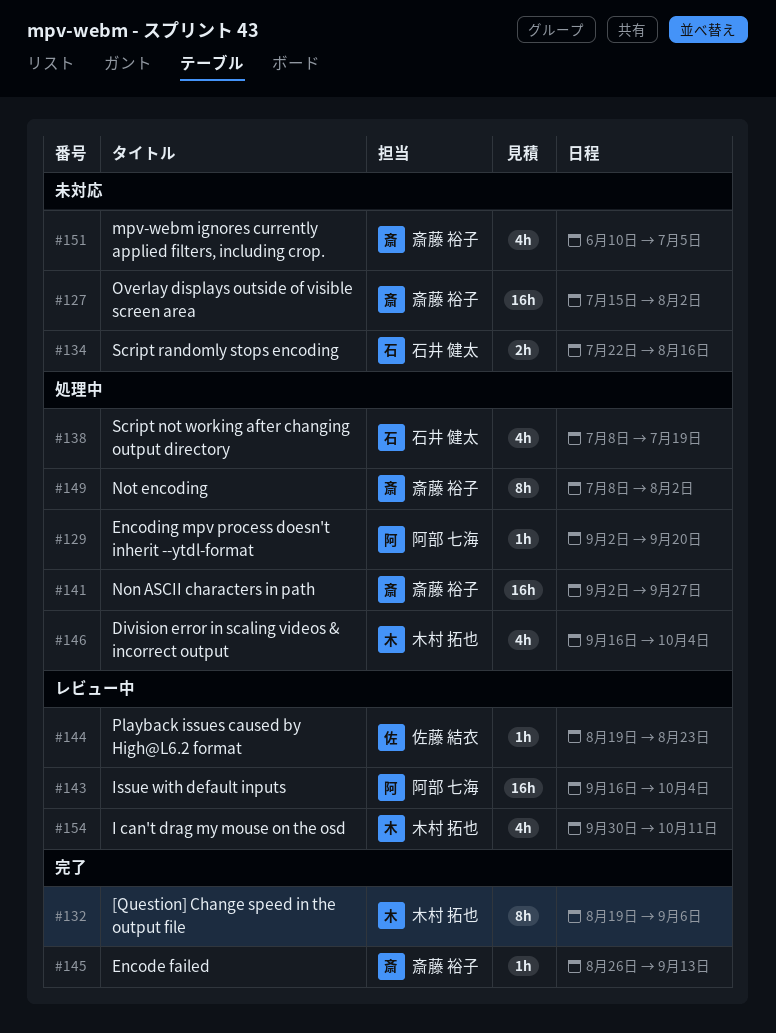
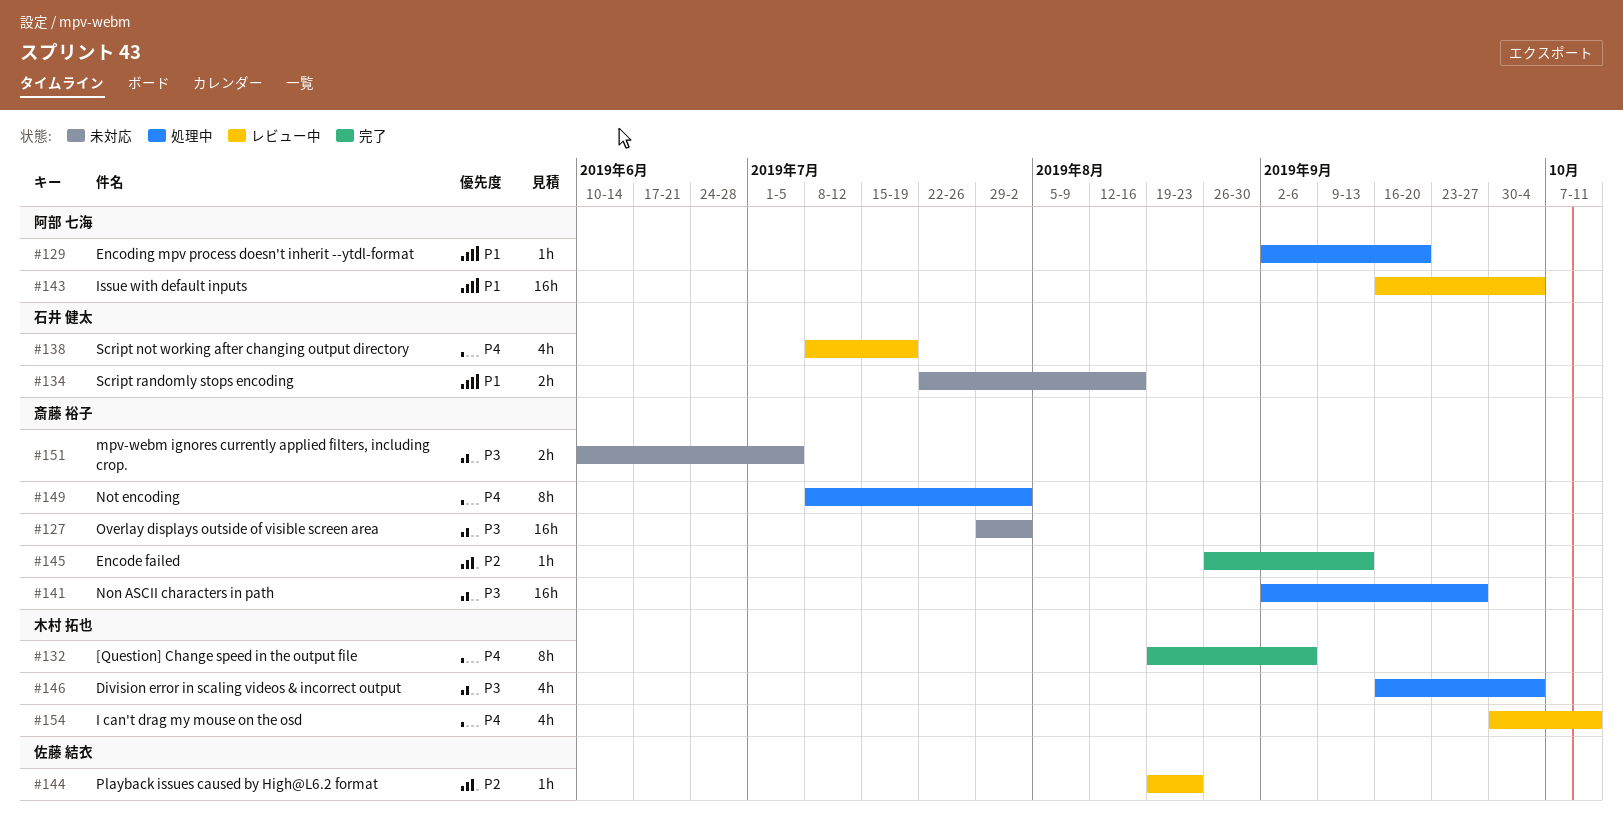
#127, start: Jul 15 -> Jul 29
#138, status: 処理中 -> レビュー中
#151, estimate: 4h -> 2h

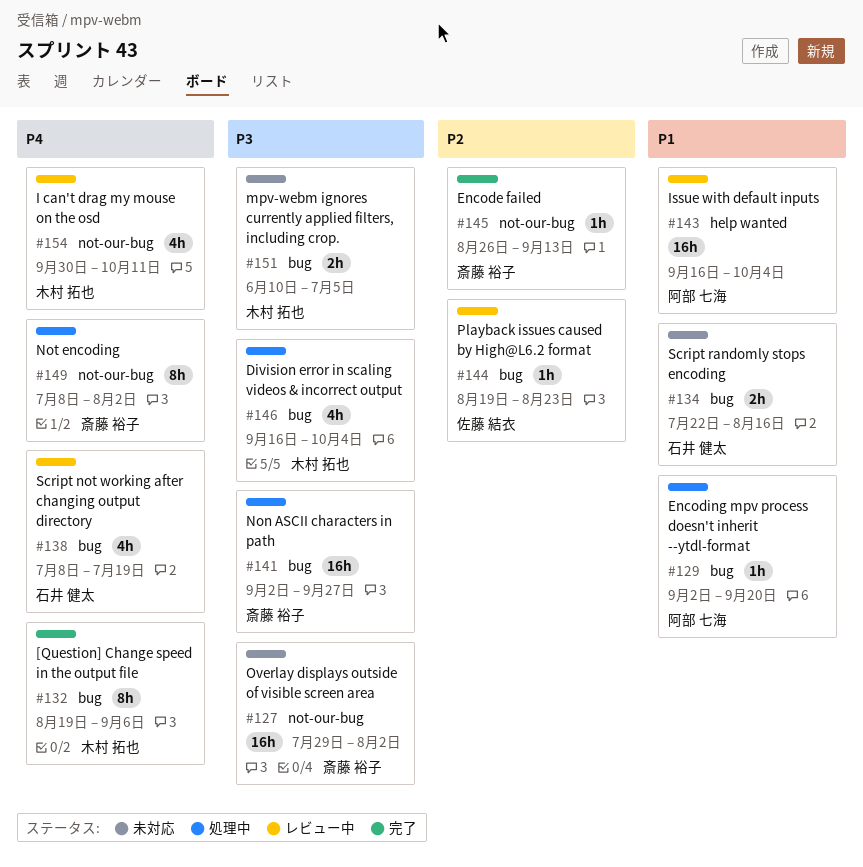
#151, owner: 斎藤 裕子 -> 木村 拓也

